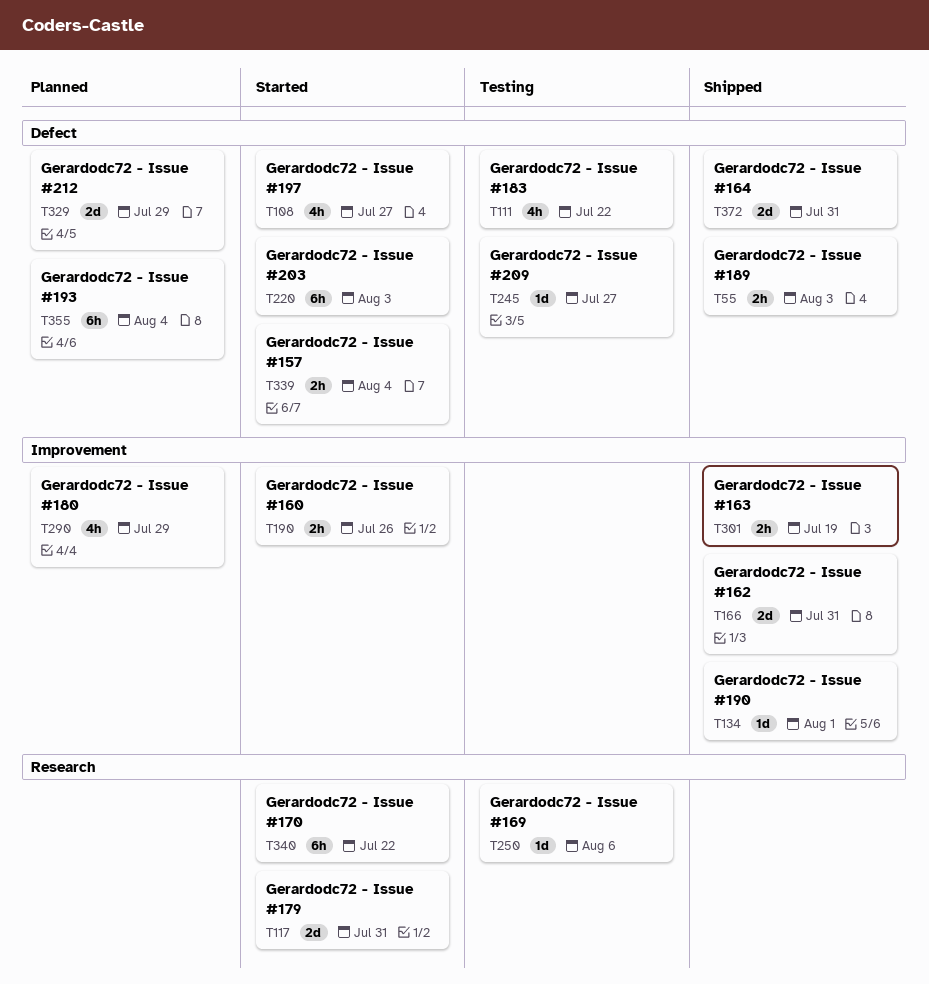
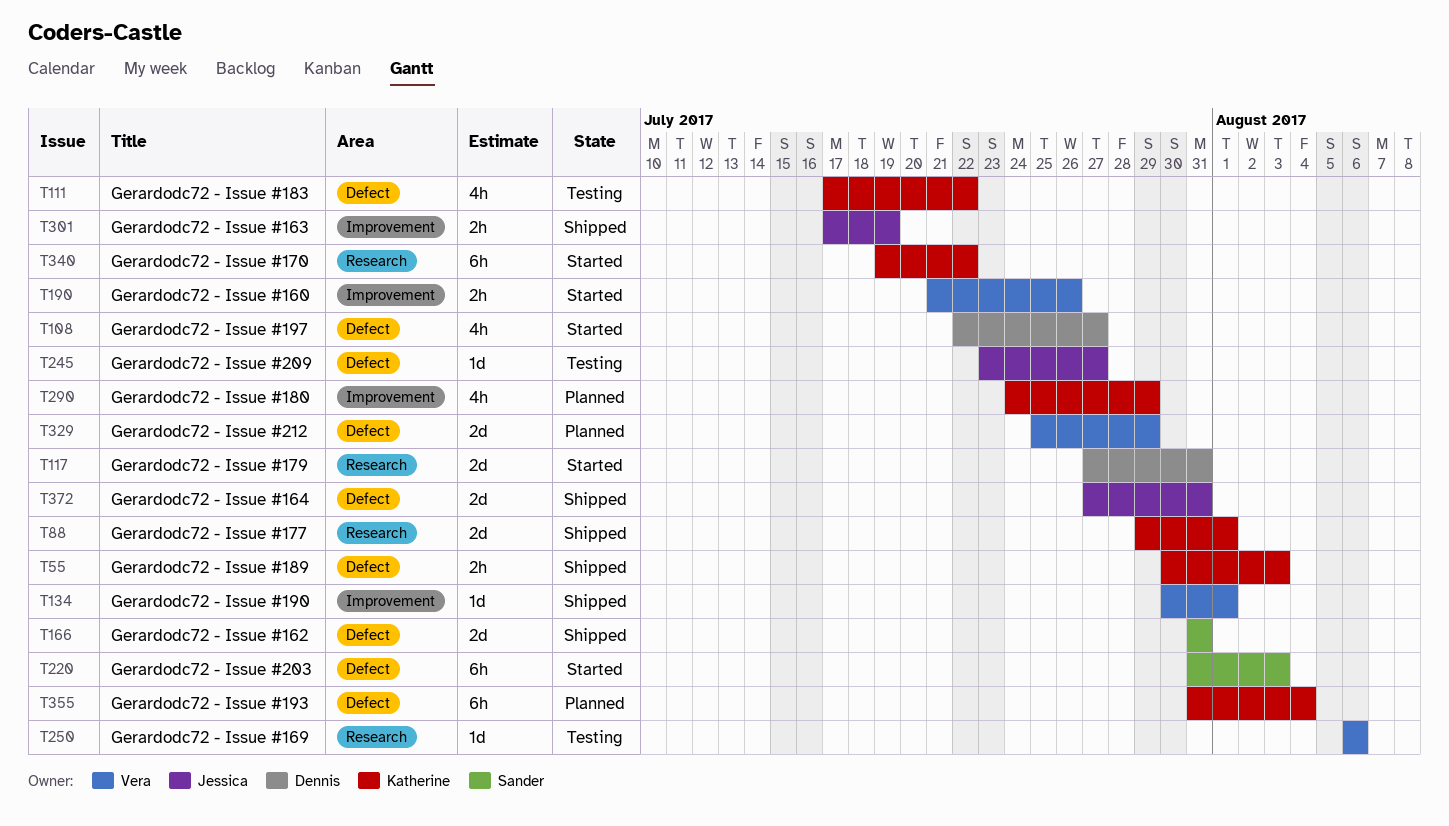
T88: none -> present
T166, label: Improvement -> Defect
T339: present -> none

